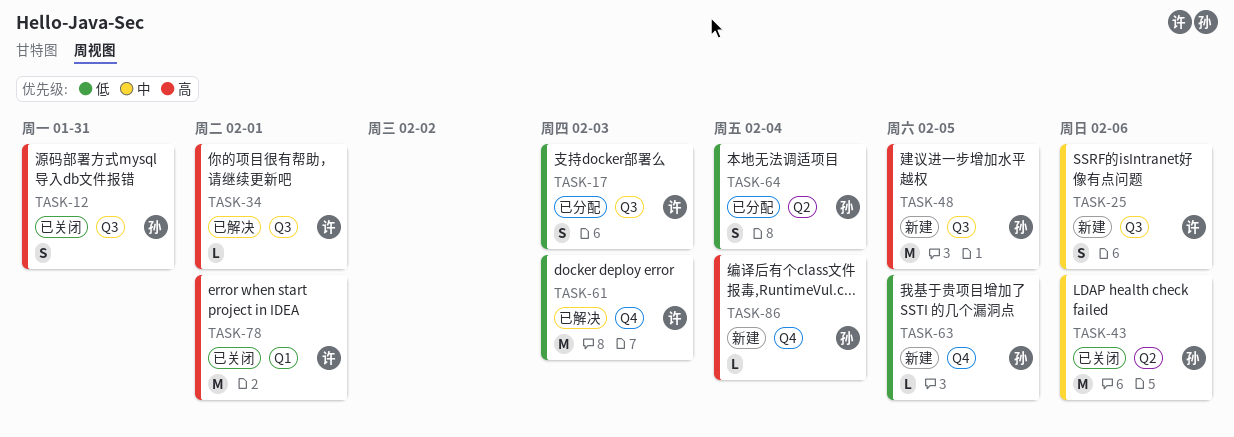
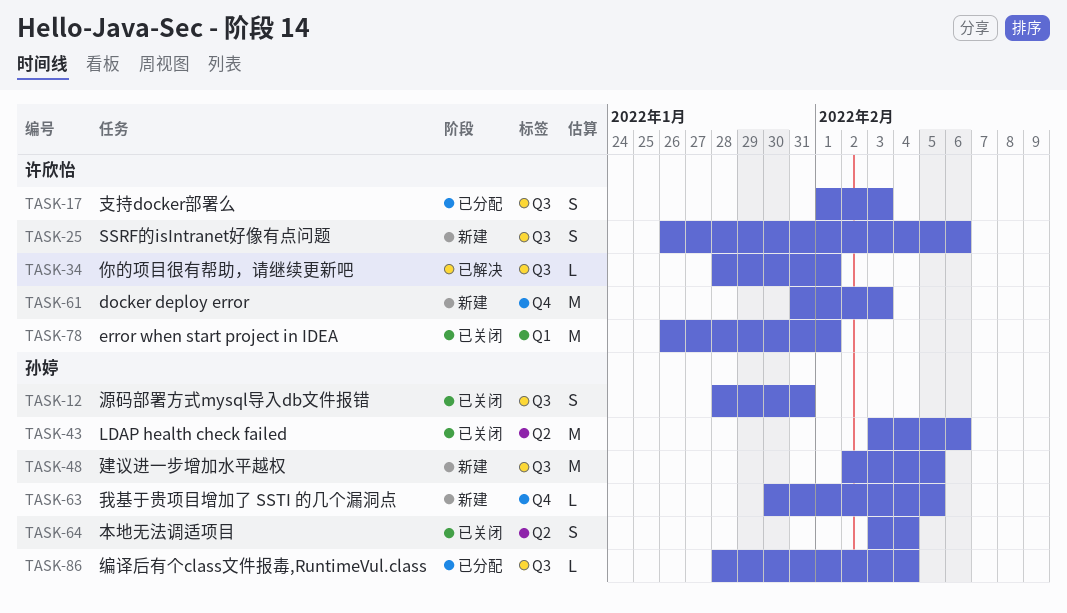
TASK-61, status: 已解决 -> 新建
TASK-64, status: 已分配 -> 已关闭
TASK-86, status: 新建 -> 已分配
TASK-86, label: Q4 -> Q3

